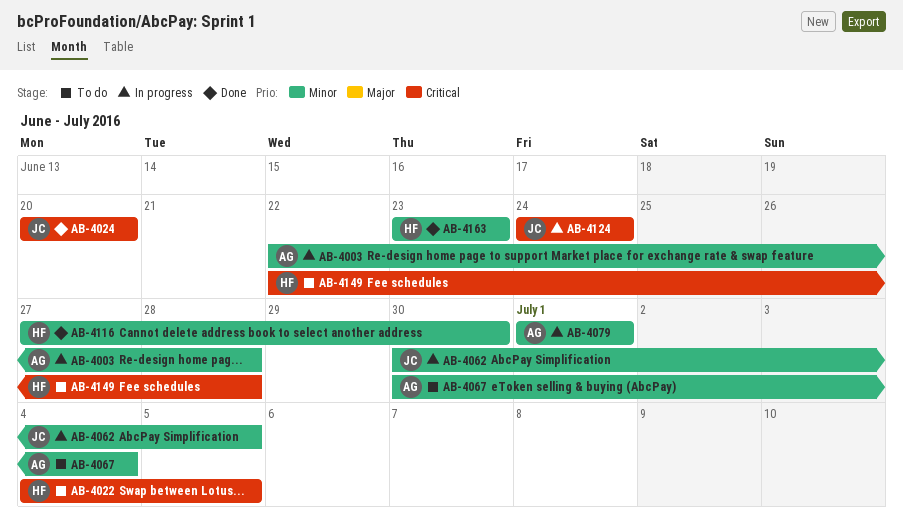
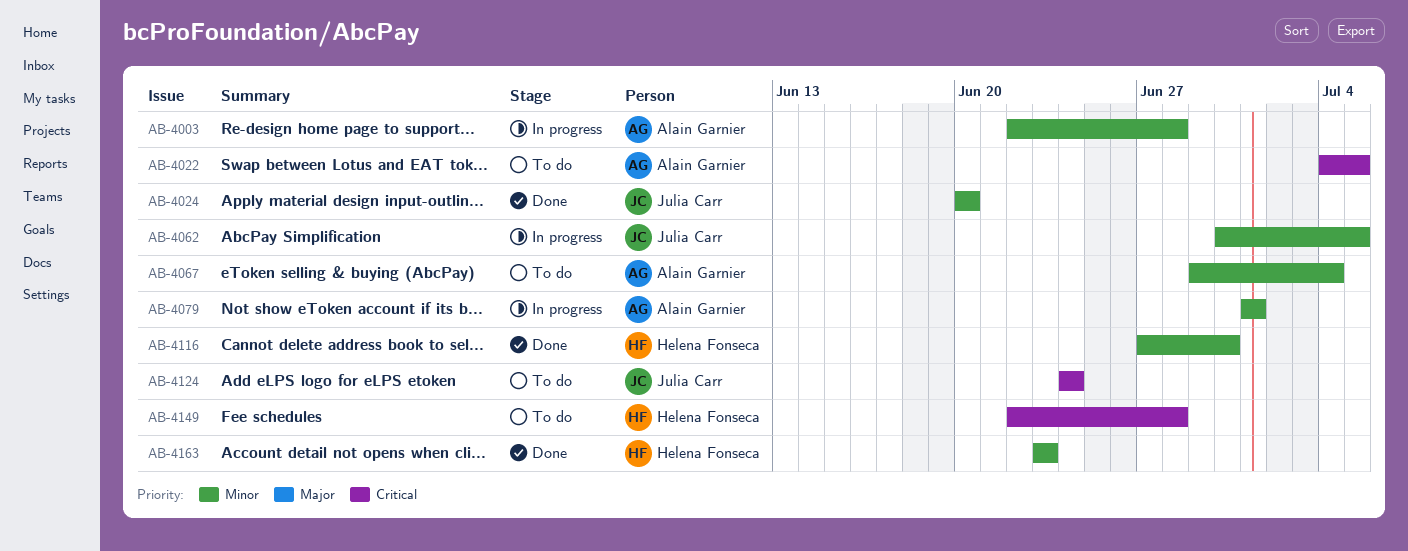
AB-4022, owner: Helena Fonseca -> Alain Garnier
AB-4024, priority: Critical -> Minor
AB-4067, start: Jun 30 -> Jun 29
AB-4124, status: In progress -> To do

